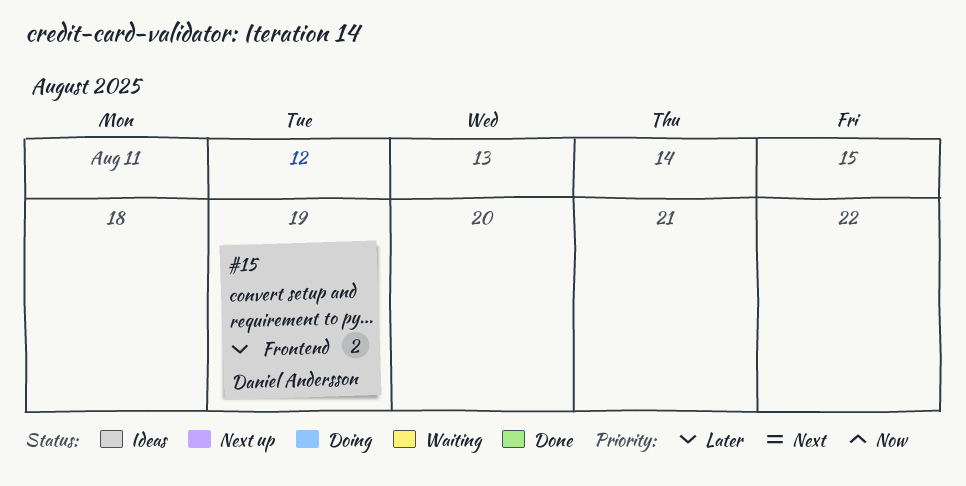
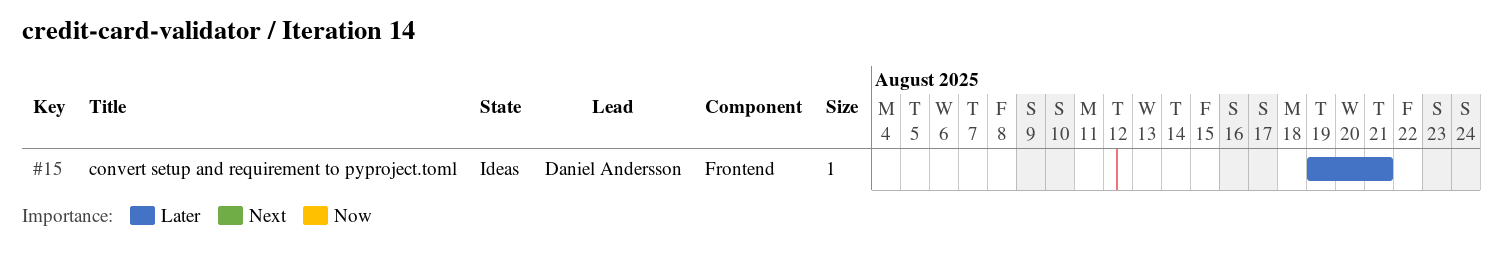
#15, estimate: 2 -> 1
#15, due: Aug 19 -> Aug 21

